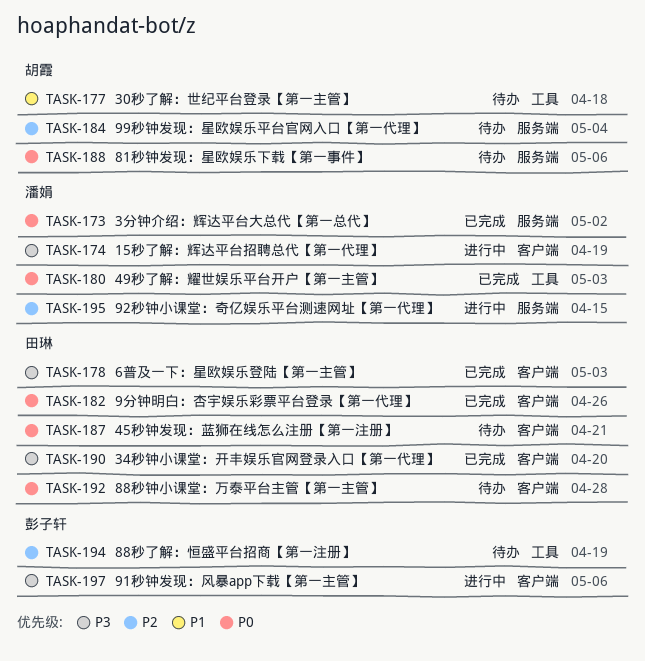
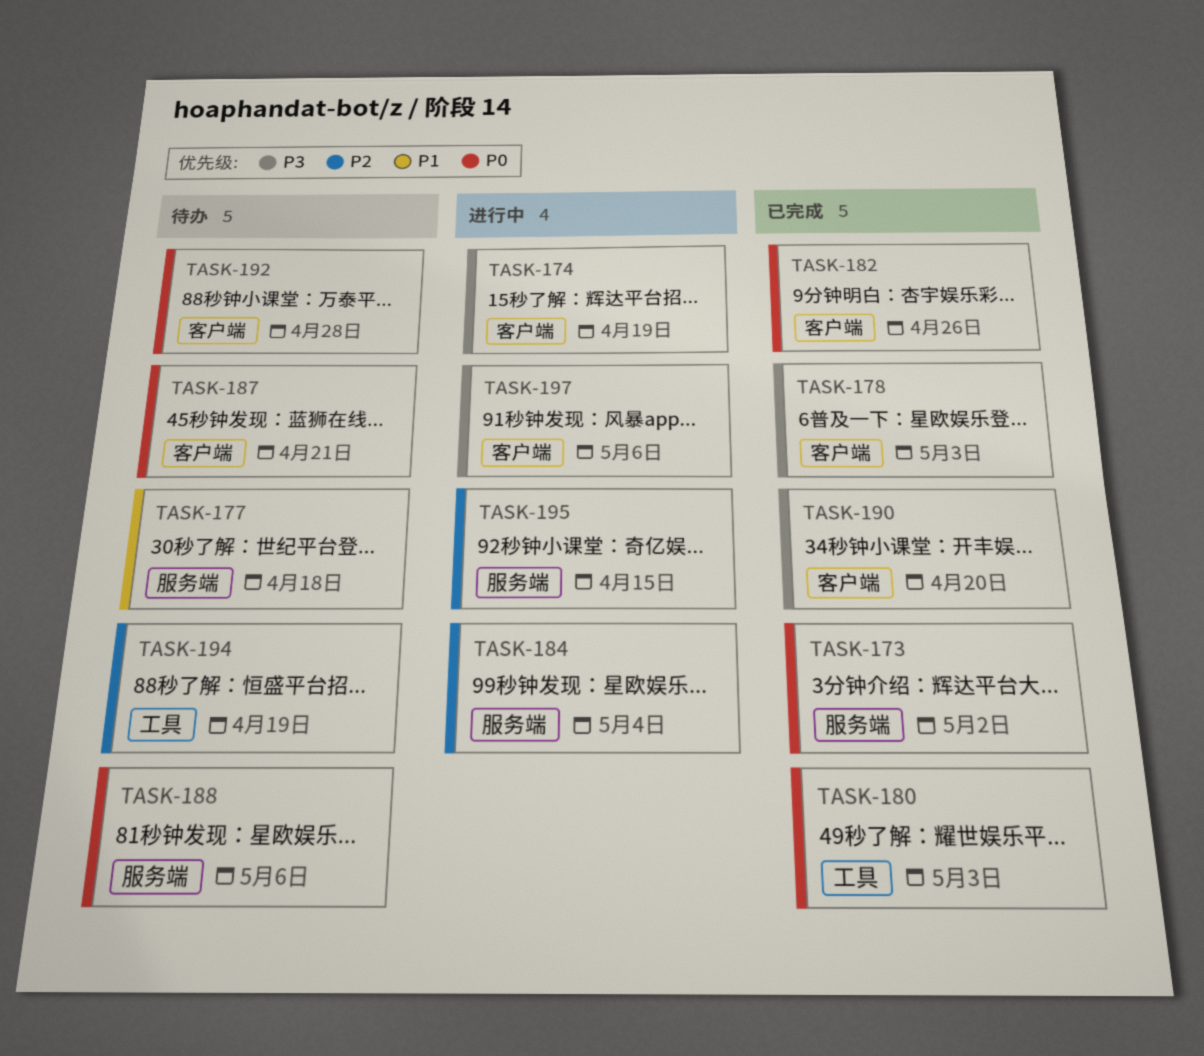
TASK-177, label: 工具 -> 服务端
TASK-184, status: 待办 -> 进行中

